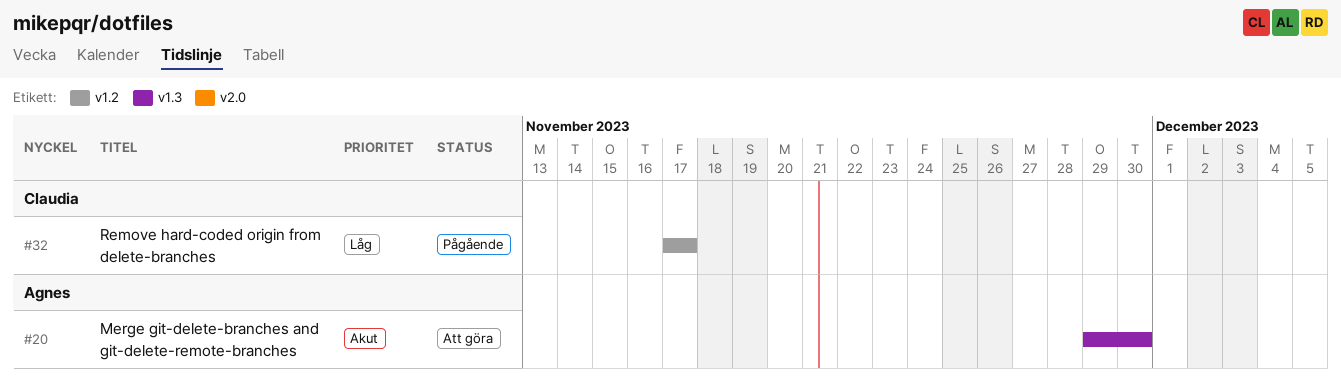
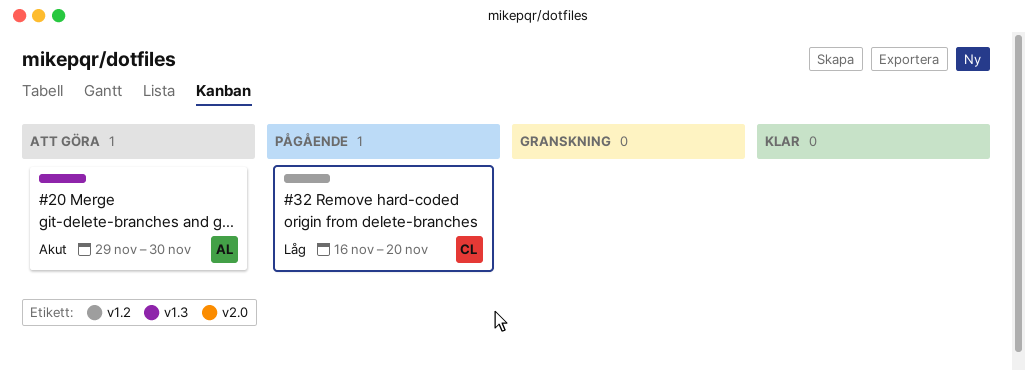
#32, start: Nov 17 -> Nov 16
#32, due: Nov 17 -> Nov 20

